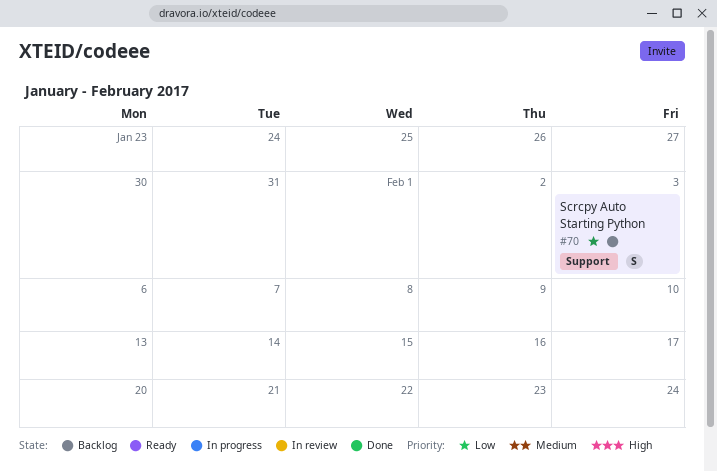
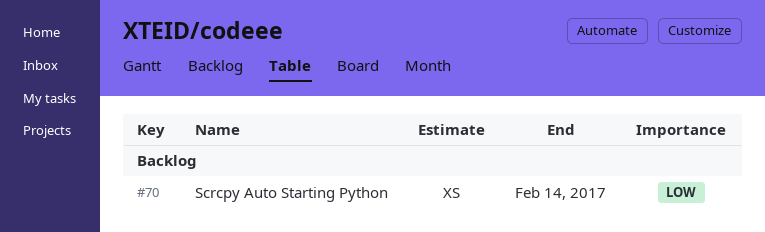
#70, estimate: S -> XS
#70, due: Feb 3 -> Feb 14

